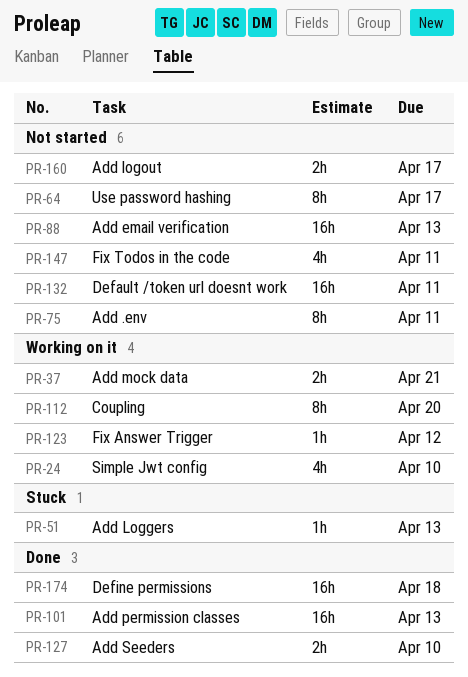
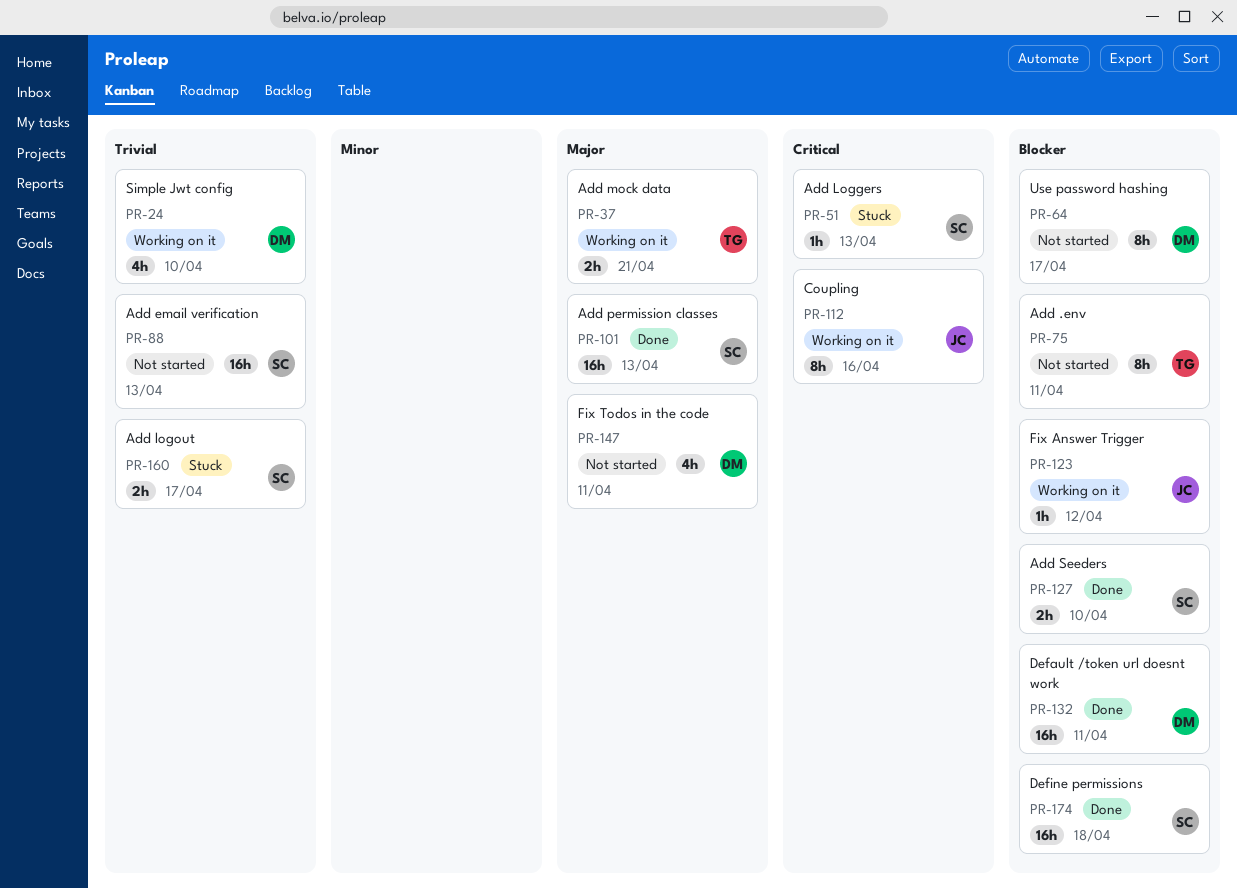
PR-112, due: Apr 20 -> Apr 16
PR-132, status: Not started -> Done
PR-160, status: Not started -> Stuck

